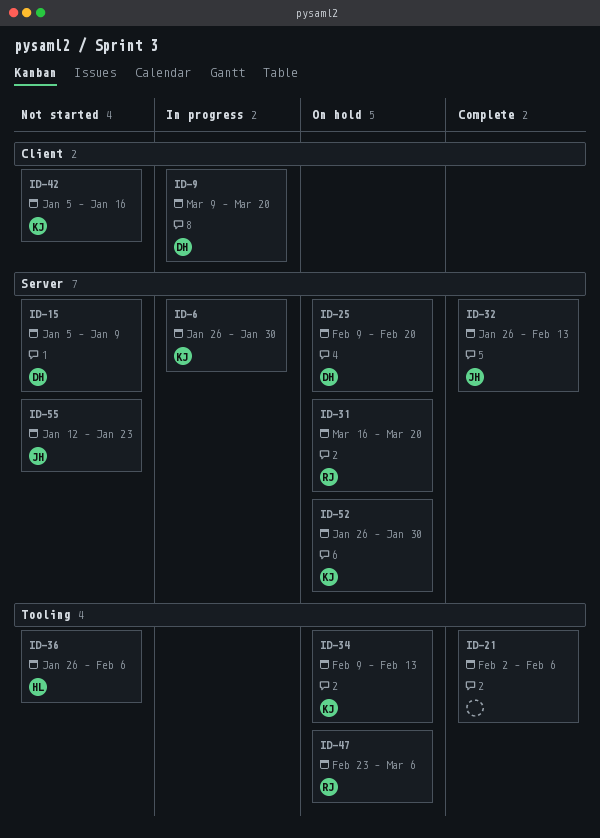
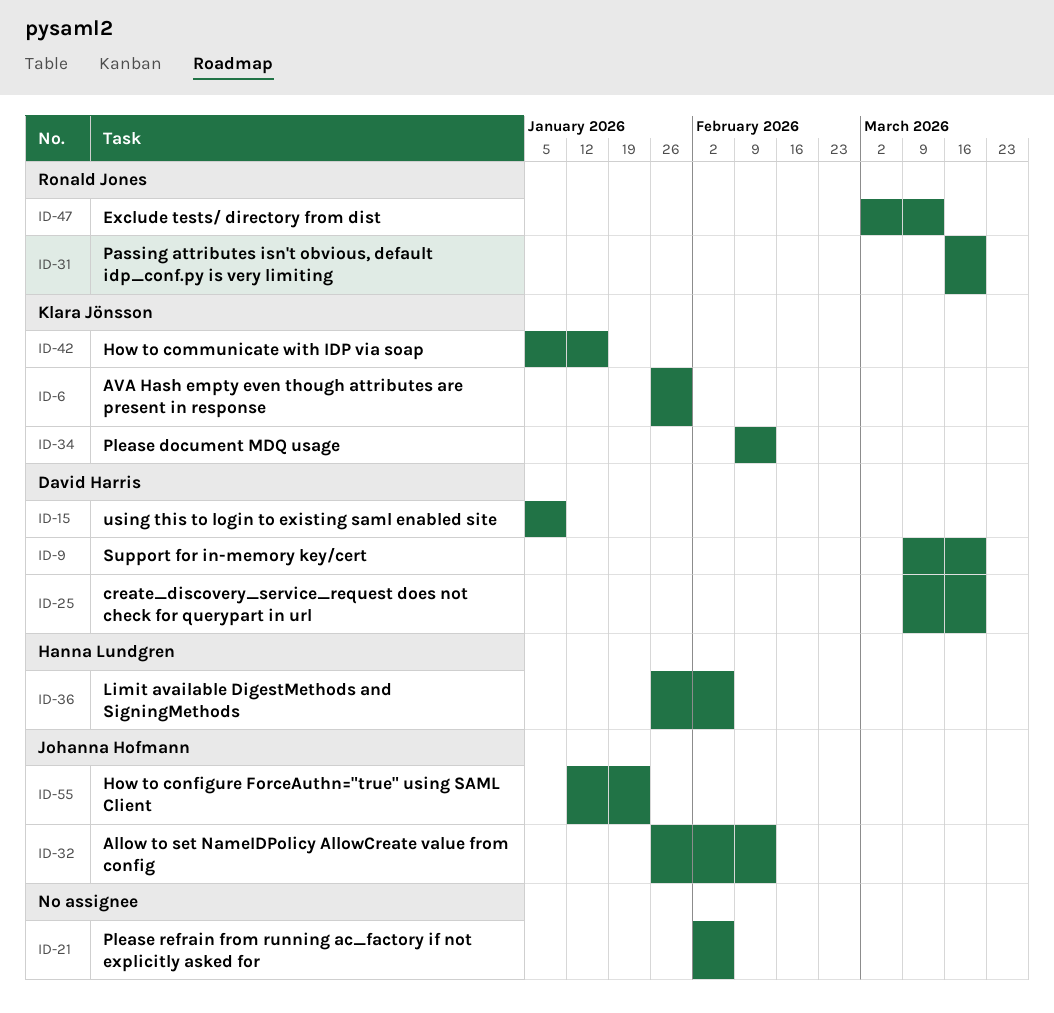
ID-25, start: Feb 9 -> Mar 9
ID-25, due: Feb 20 -> Mar 20
ID-47, start: Feb 23 -> Mar 2
ID-47, due: Mar 6 -> Mar 13
ID-52: present -> none

